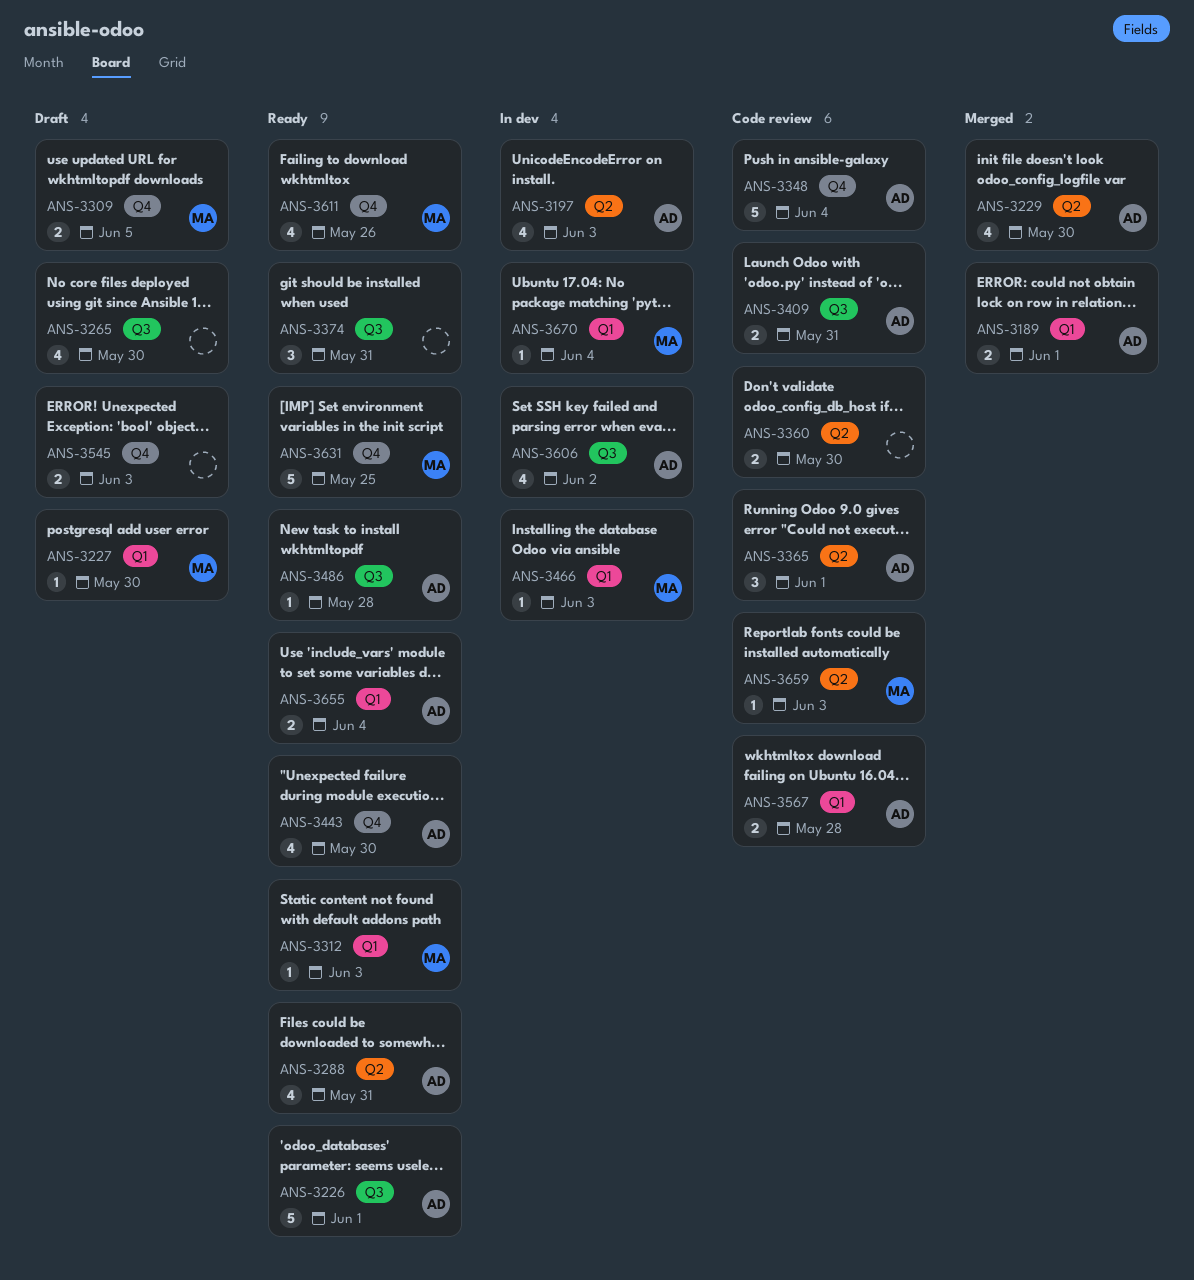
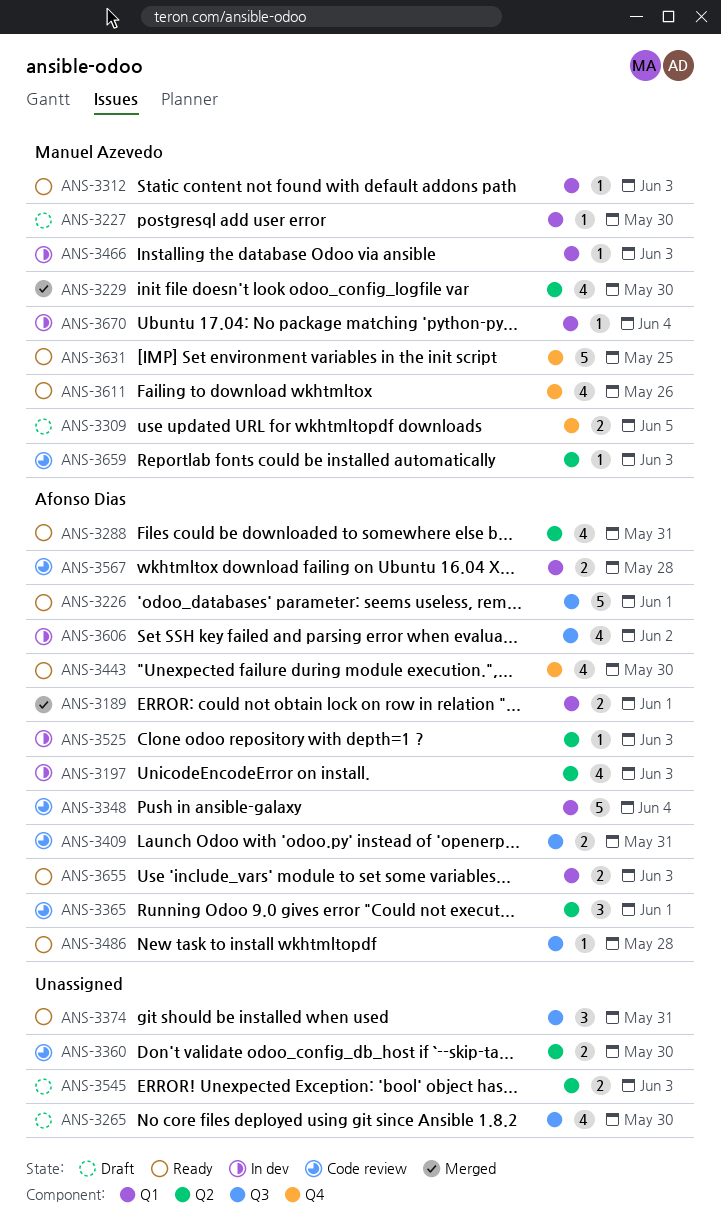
ANS-3229, owner: Afonso Dias -> Manuel Azevedo
ANS-3348, label: Q4 -> Q1
ANS-3525: none -> present
ANS-3545, label: Q4 -> Q2
ANS-3655, due: Jun 4 -> Jun 3

